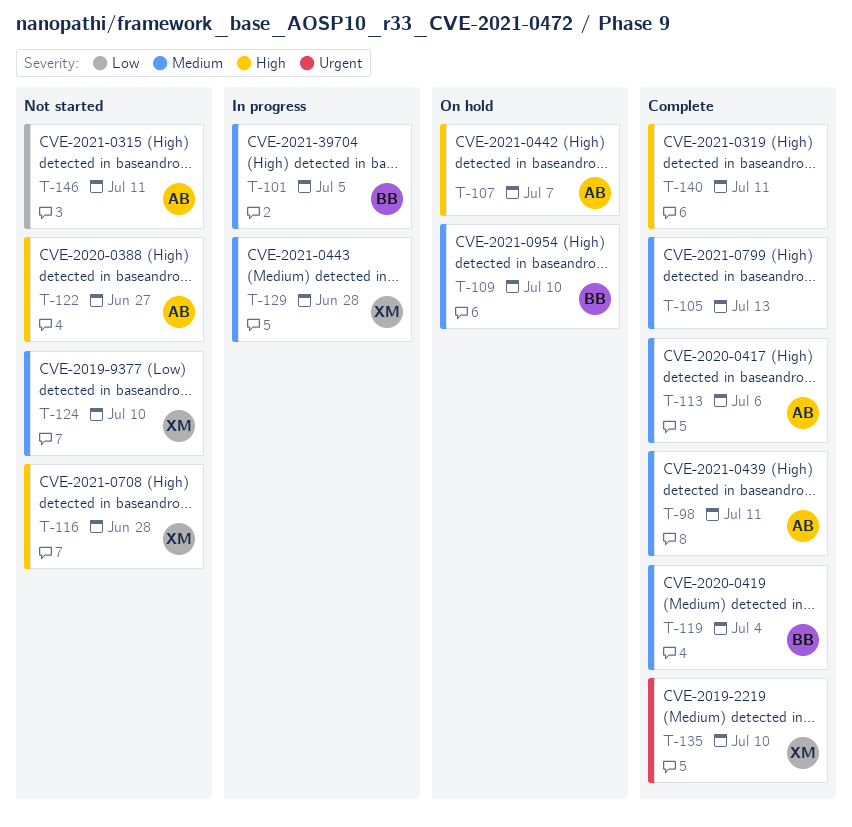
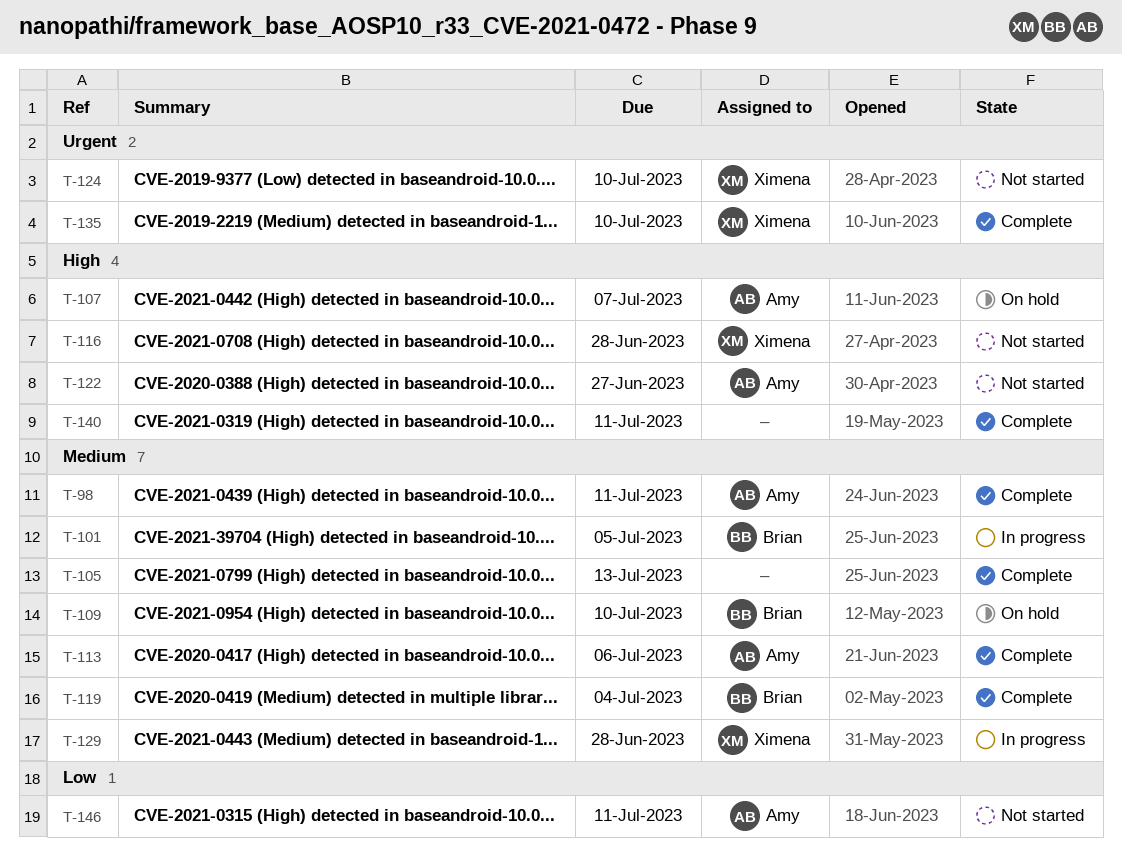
T-124, priority: Medium -> Urgent

